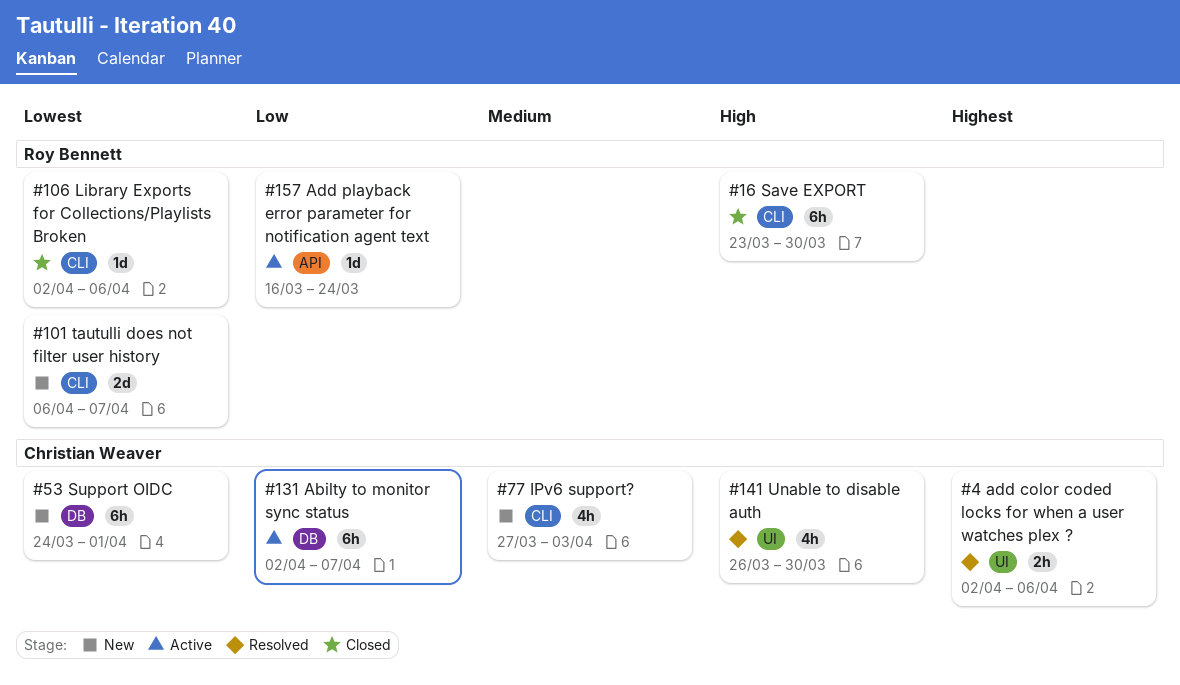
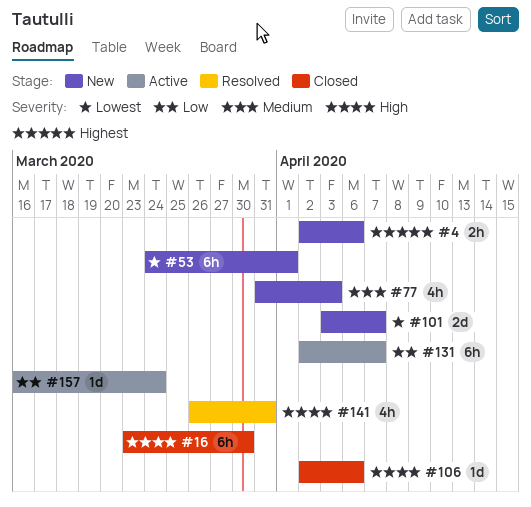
#4, status: Resolved -> New
#77, start: Mar 27 -> Mar 31
#101, start: Apr 6 -> Apr 3
#106, priority: Lowest -> High
#141, due: Mar 30 -> Mar 31

